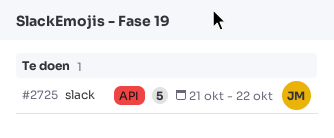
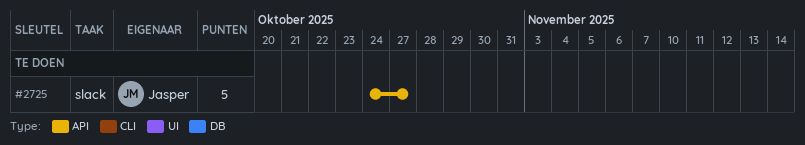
#2725, start: Oct 21 -> Oct 24
#2725, due: Oct 22 -> Oct 27

